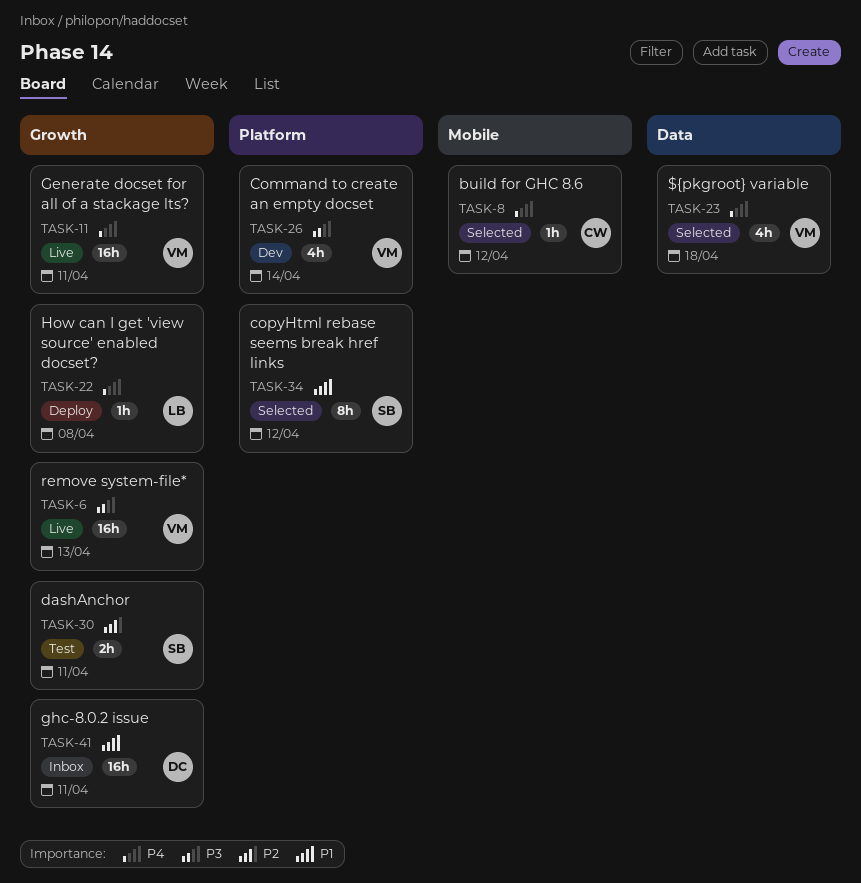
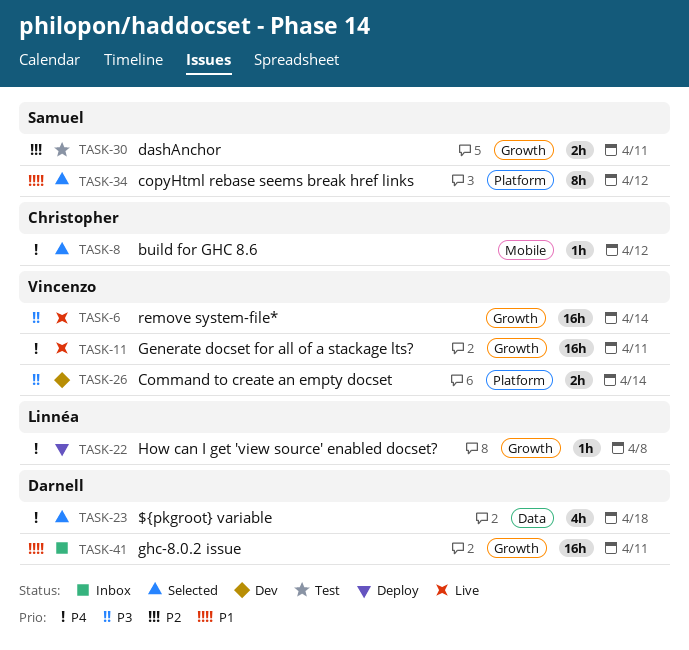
TASK-6, due: Apr 13 -> Apr 14
TASK-23, owner: Vincenzo -> Darnell
TASK-26, estimate: 4h -> 2h

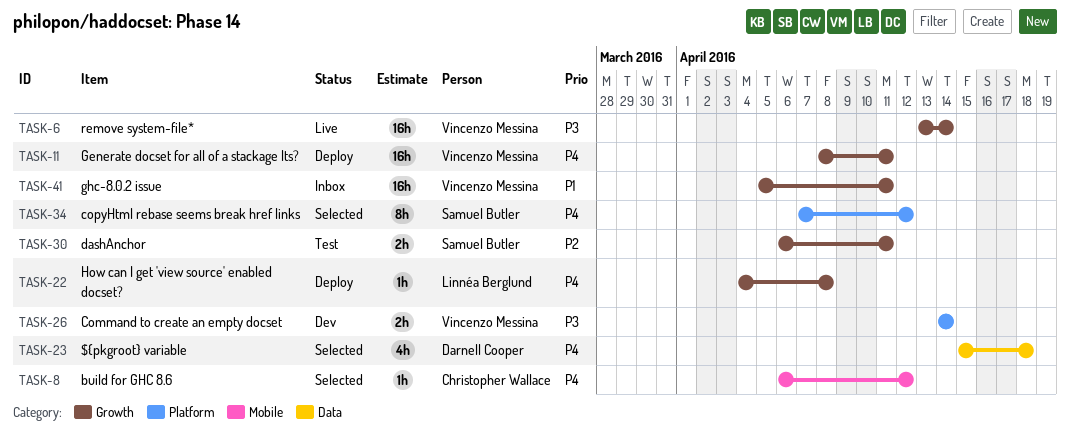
TASK-11, status: Live -> Deploy
TASK-34, priority: P1 -> P4
TASK-41, owner: Darnell Cooper -> Vincenzo Messina

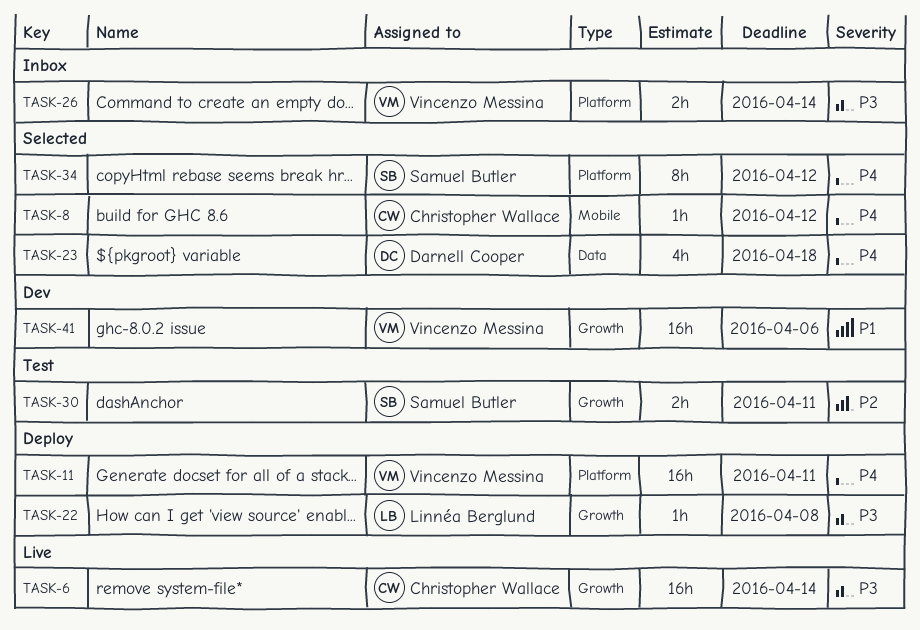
TASK-6, owner: Vincenzo Messina -> Christopher Wallace
TASK-11, label: Growth -> Platform
TASK-22, priority: P4 -> P3
TASK-26, status: Dev -> Inbox
TASK-41, status: Inbox -> Dev
TASK-41, due: Apr 11 -> Apr 6

